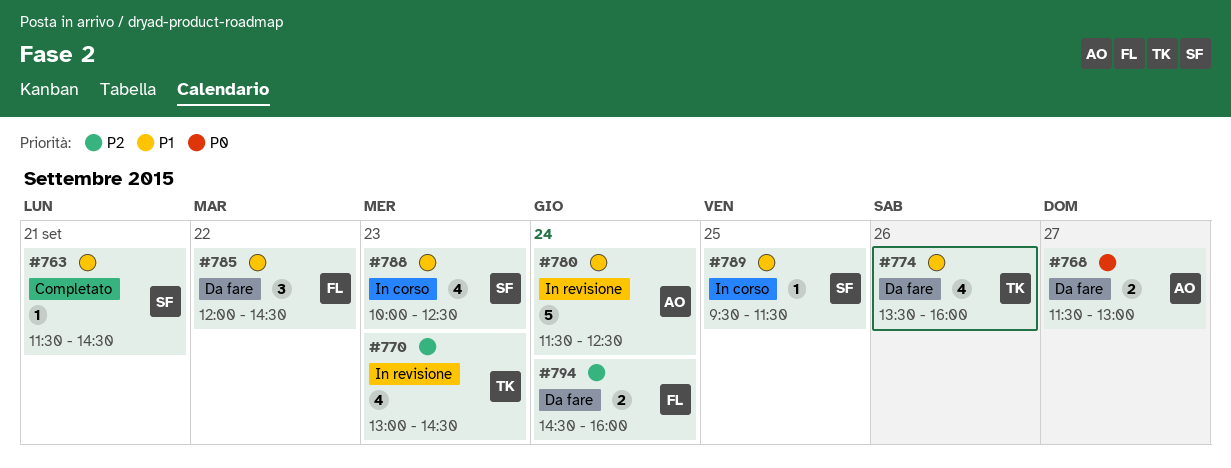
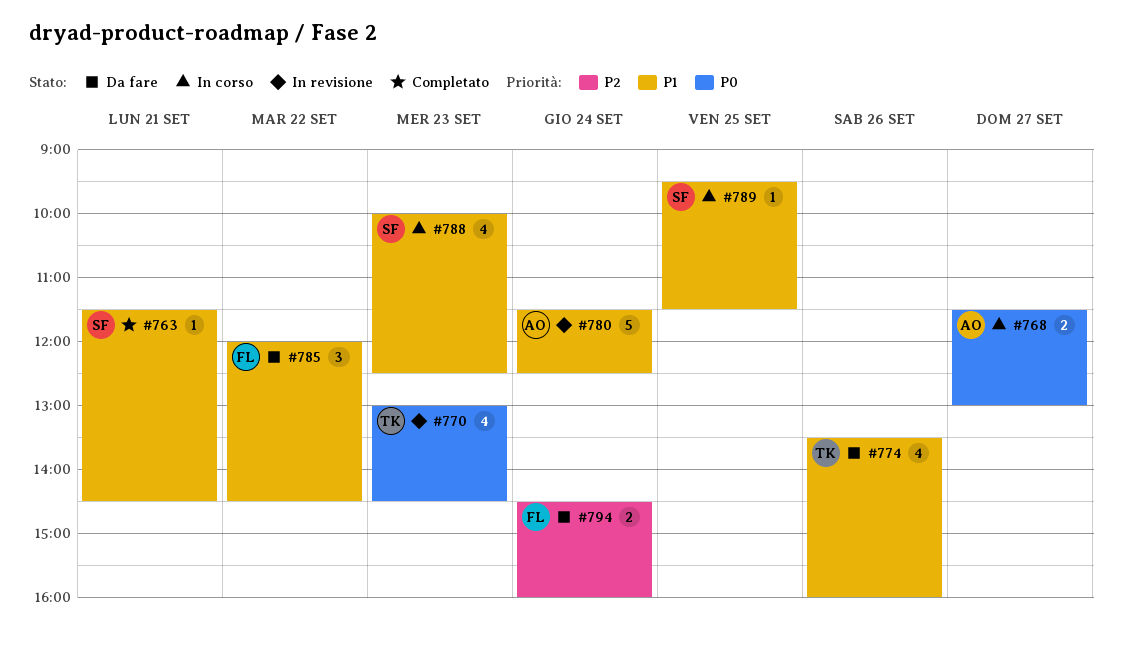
#768, status: Da fare -> In corso
#770, priority: P2 -> P0

